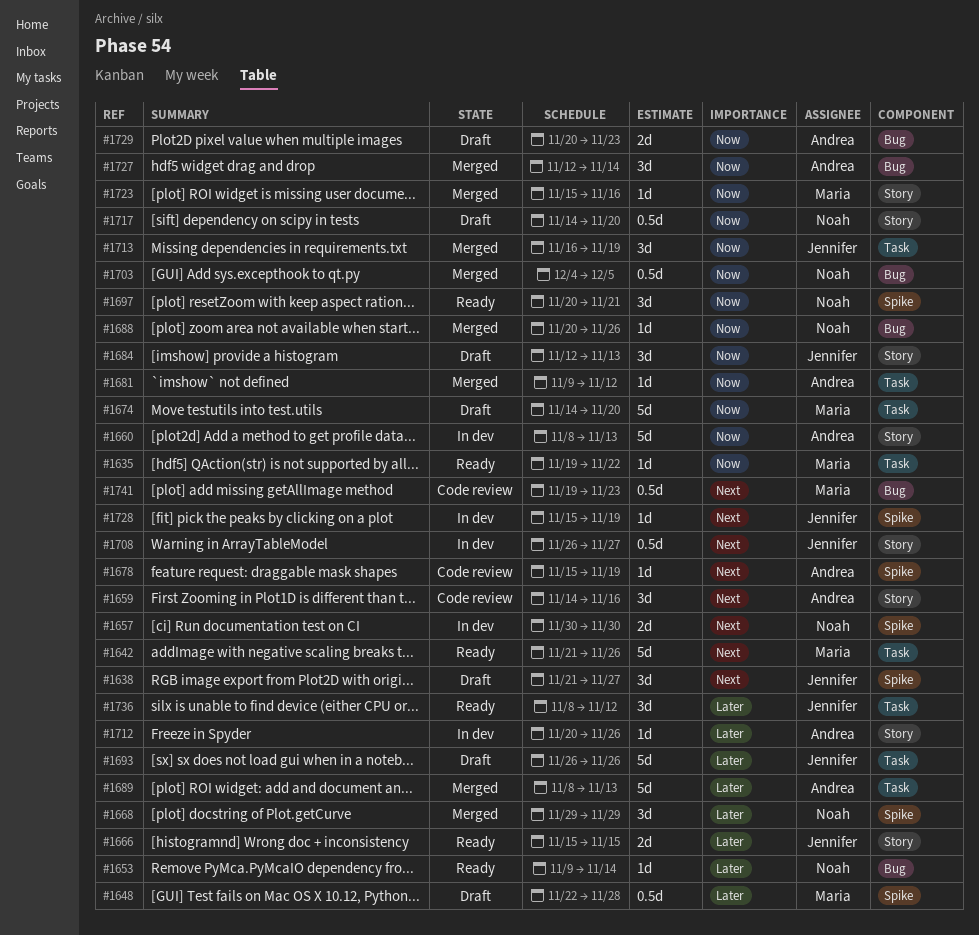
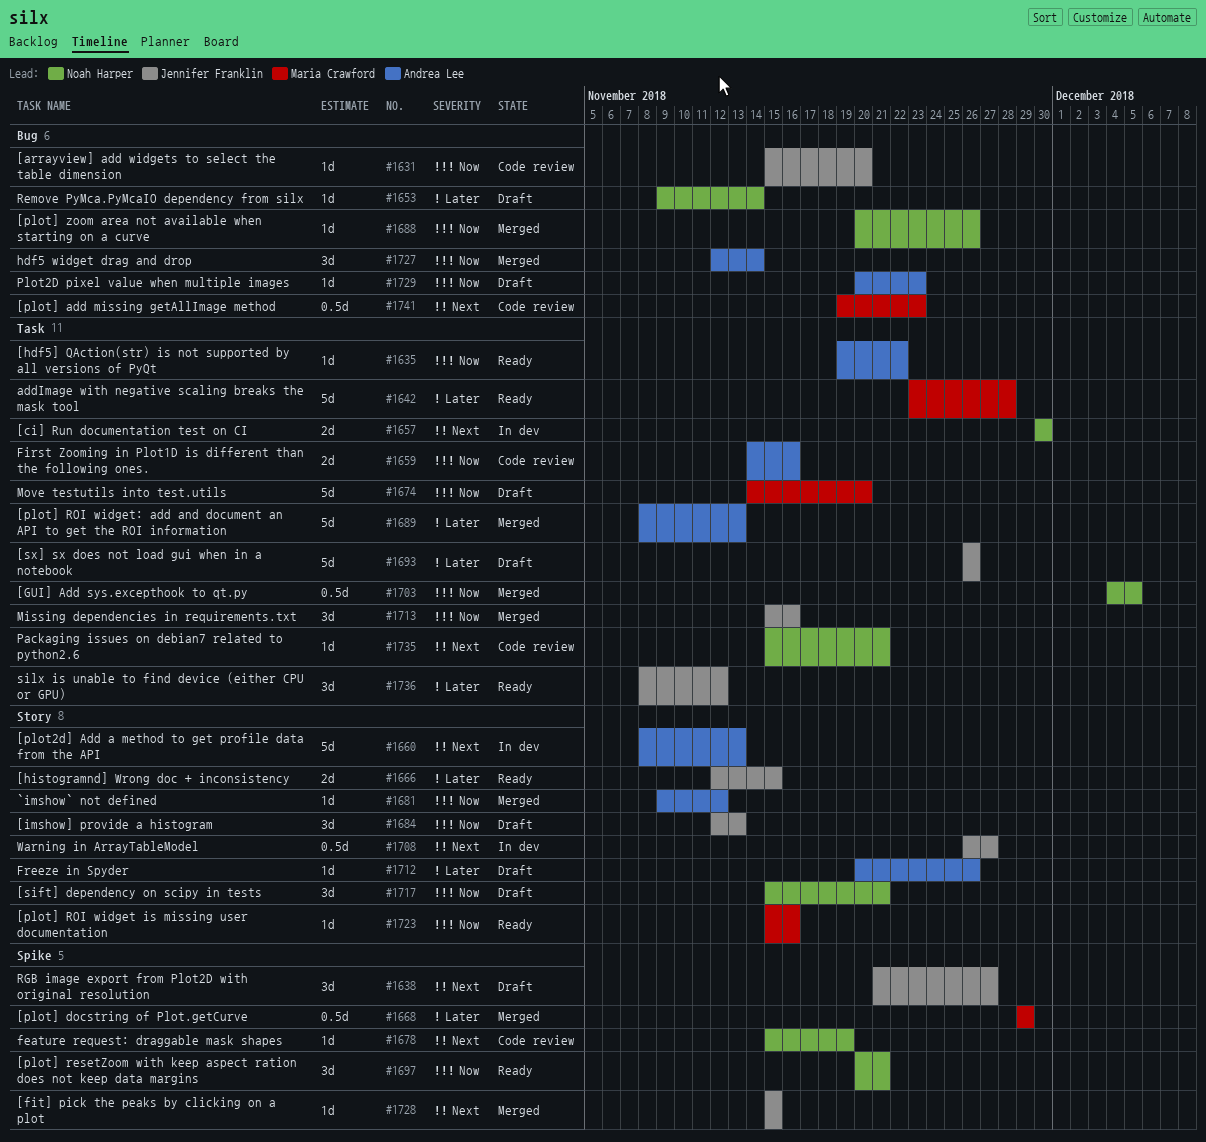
#1631: none -> present
#1635, owner: Maria Crawford -> Andrea Lee
#1642, priority: Next -> Later
#1642, start: Nov 21 -> Nov 23
#1642, due: Nov 26 -> Nov 28
#1648: present -> none
#1653, status: Ready -> Draft
#1657, label: Spike -> Task
#1659, priority: Next -> Now
#1659, label: Story -> Task
#1659, estimate: 3d -> 2d
#1660, priority: Now -> Next
#1666, start: Nov 15 -> Nov 12
#1668, owner: Noah Harper -> Maria Crawford
#1668, estimate: 3d -> 0.5d
#1678, owner: Andrea Lee -> Noah Harper
#1681, label: Task -> Story
#1703, label: Bug -> Task
#1712, status: In dev -> Draft
#1713, start: Nov 16 -> Nov 15
#1713, due: Nov 19 -> Nov 16
#1717, estimate: 0.5d -> 3d
#1717, start: Nov 14 -> Nov 15
#1717, due: Nov 20 -> Nov 21
#1723, status: Merged -> Ready
#1728, status: In dev -> Merged
#1728, due: Nov 19 -> Nov 15
#1729, estimate: 2d -> 1d
#1735: none -> present

